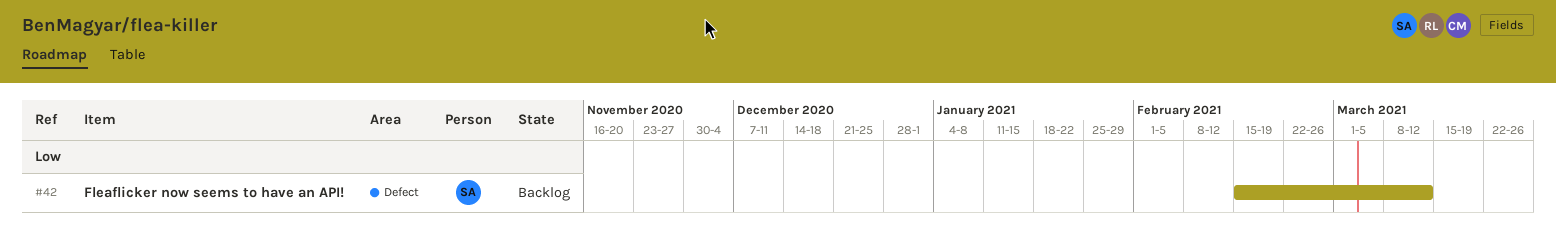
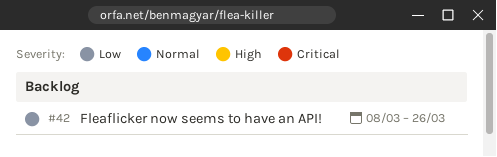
#42, start: Feb 15 -> Mar 8
#42, due: Mar 12 -> Mar 26

